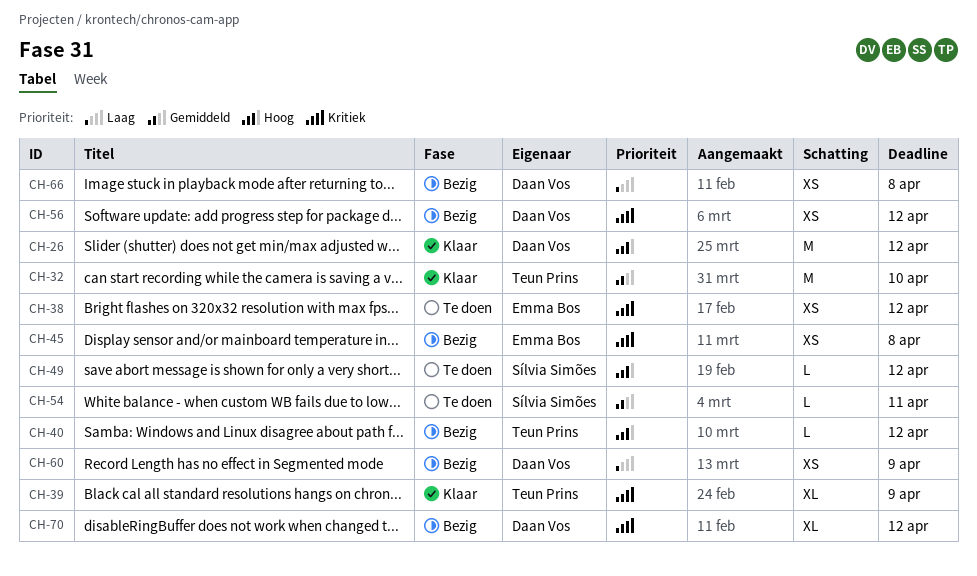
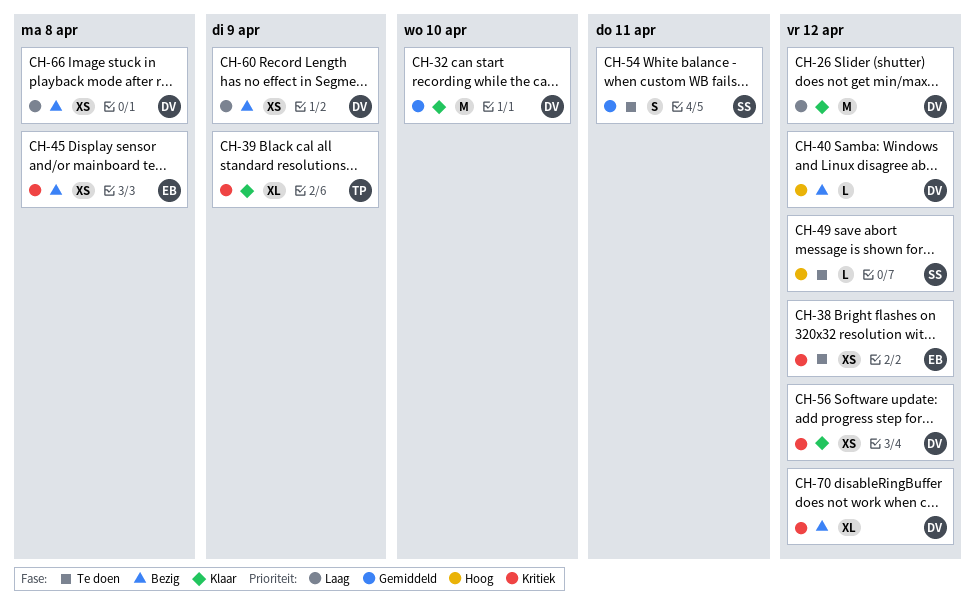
CH-26, priority: Hoog -> Laag
CH-32, owner: Teun Prins -> Daan Vos
CH-40, owner: Teun Prins -> Daan Vos
CH-54, estimate: L -> S
CH-56, status: Bezig -> Klaar

